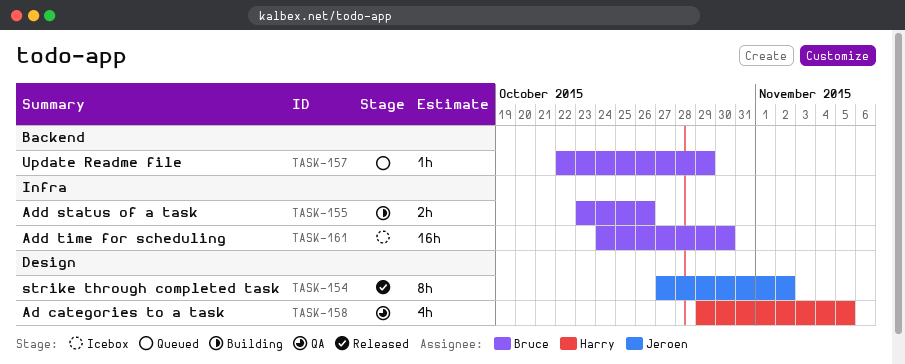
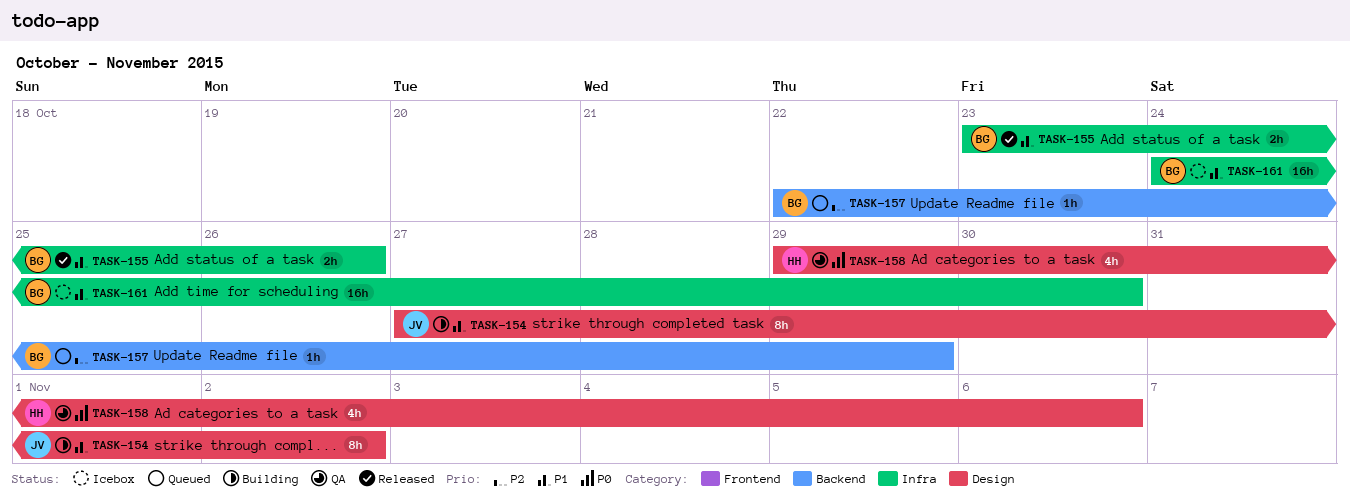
TASK-154, status: Released -> Building
TASK-155, status: Building -> Released
TASK-158, due: Nov 5 -> Nov 6

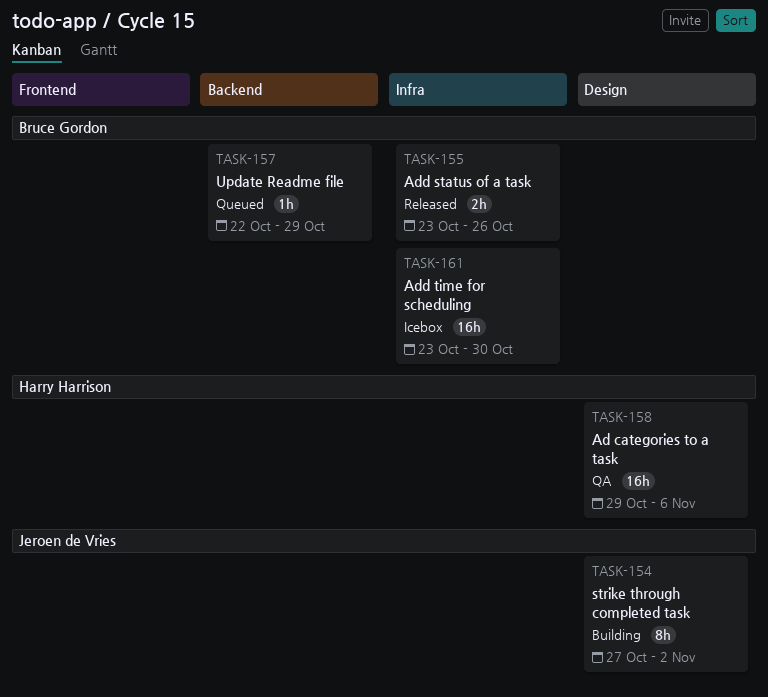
TASK-158, estimate: 4h -> 16h
TASK-161, start: Oct 24 -> Oct 23

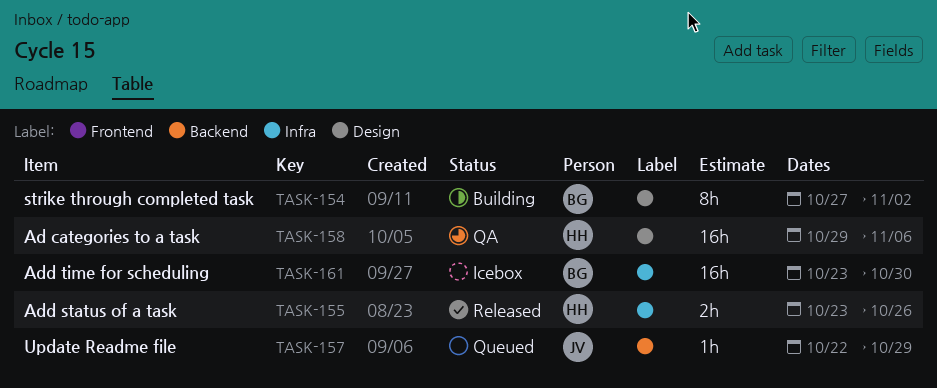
TASK-154, owner: Jeroen de Vries -> Bruce Gordon
TASK-155, owner: Bruce Gordon -> Harry Harrison
TASK-157, owner: Bruce Gordon -> Jeroen de Vries

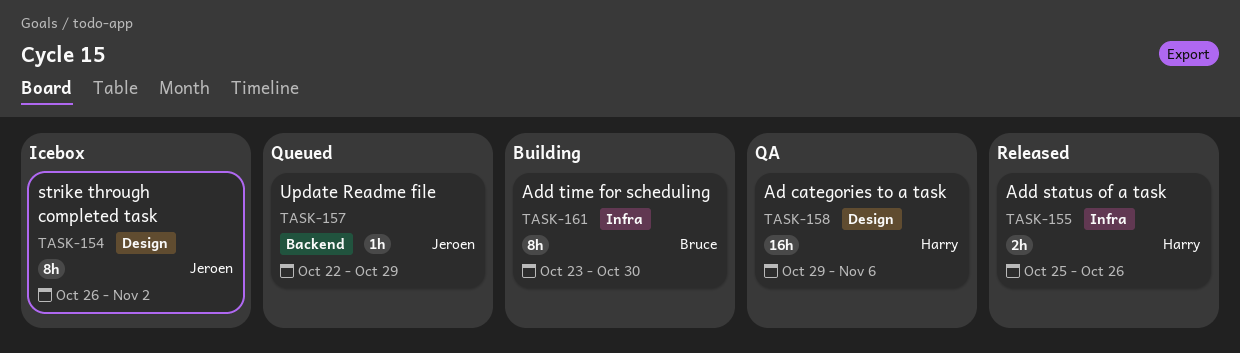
TASK-154, status: Building -> Icebox
TASK-154, owner: Bruce -> Jeroen
TASK-154, start: Oct 27 -> Oct 26
TASK-155, start: Oct 23 -> Oct 25
TASK-161, status: Icebox -> Building
TASK-161, estimate: 16h -> 8h

